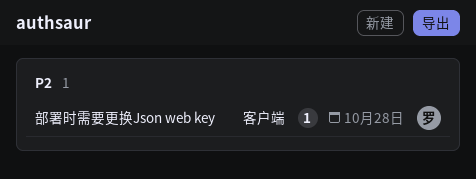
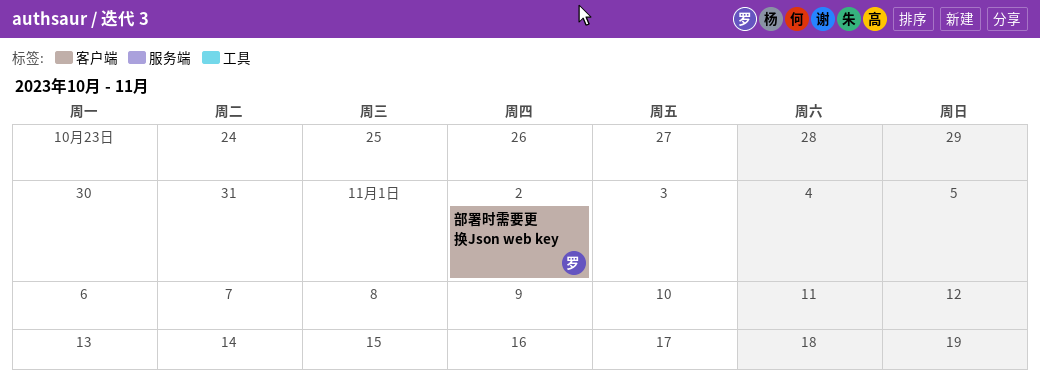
部署时需要更换Json web key, due: Oct 28 -> Nov 2

